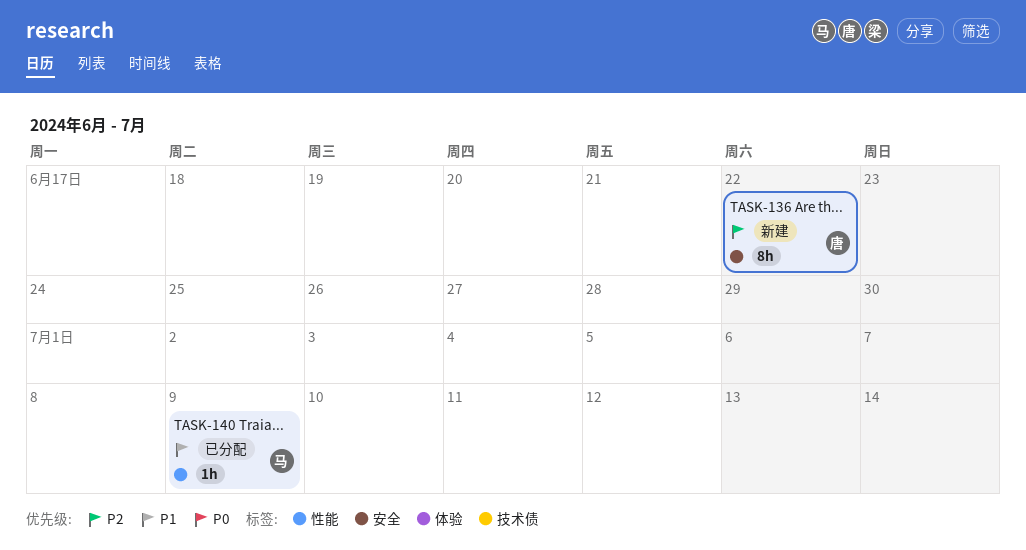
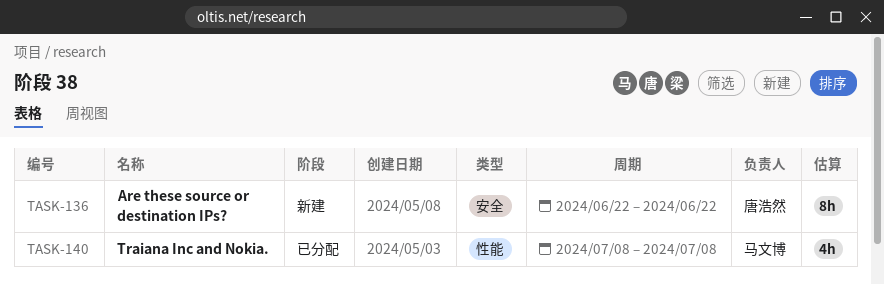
TASK-140, estimate: 1h -> 4h
TASK-140, due: Jul 9 -> Jul 8

